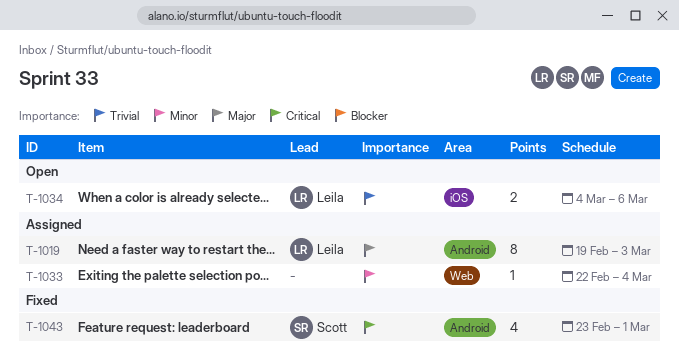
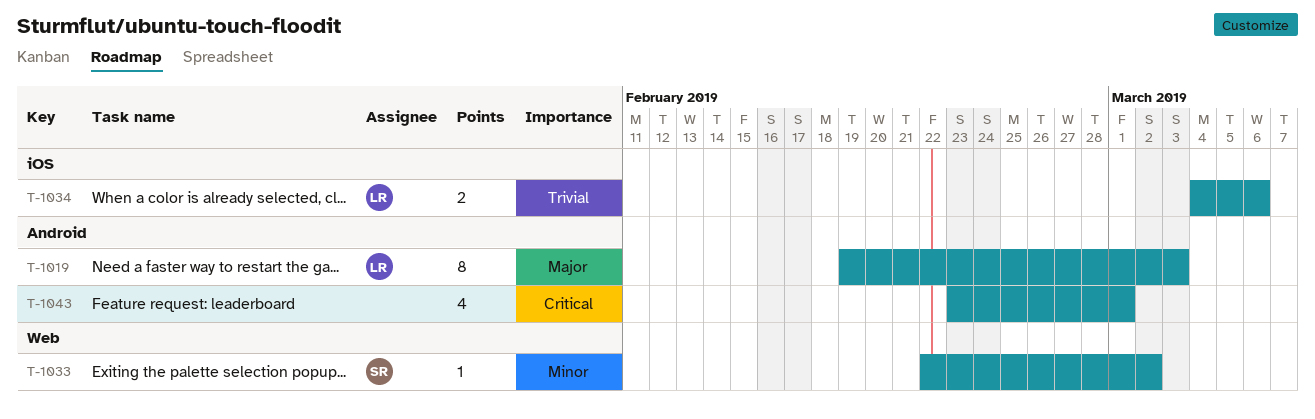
T-1033, owner: none -> Scott
T-1033, due: Mar 4 -> Mar 2
T-1043, owner: Scott -> none

